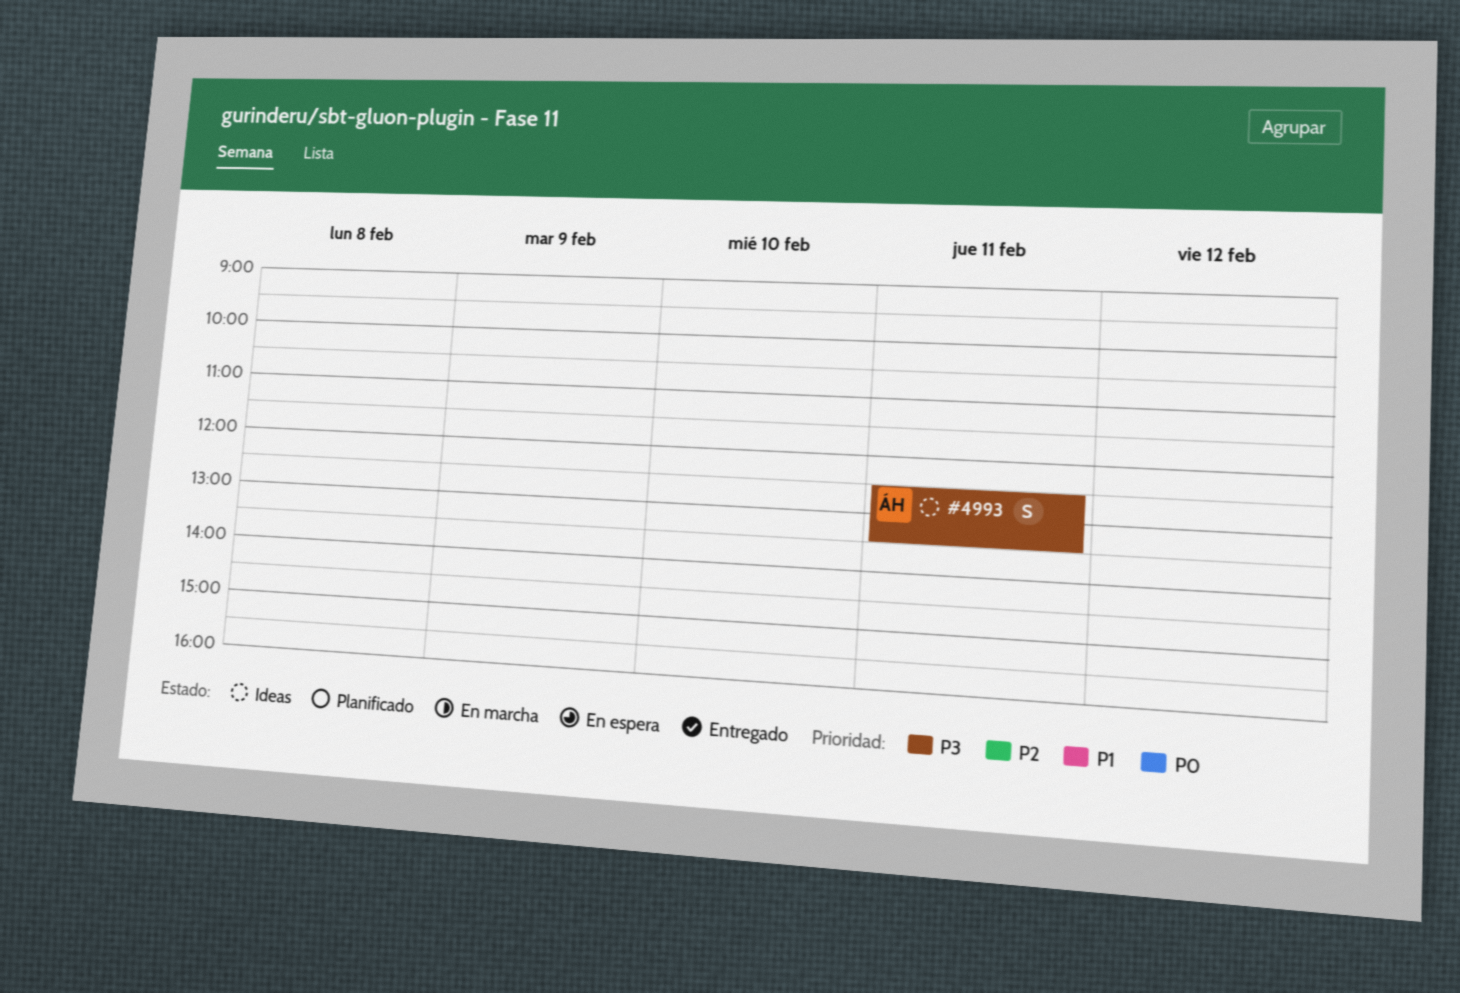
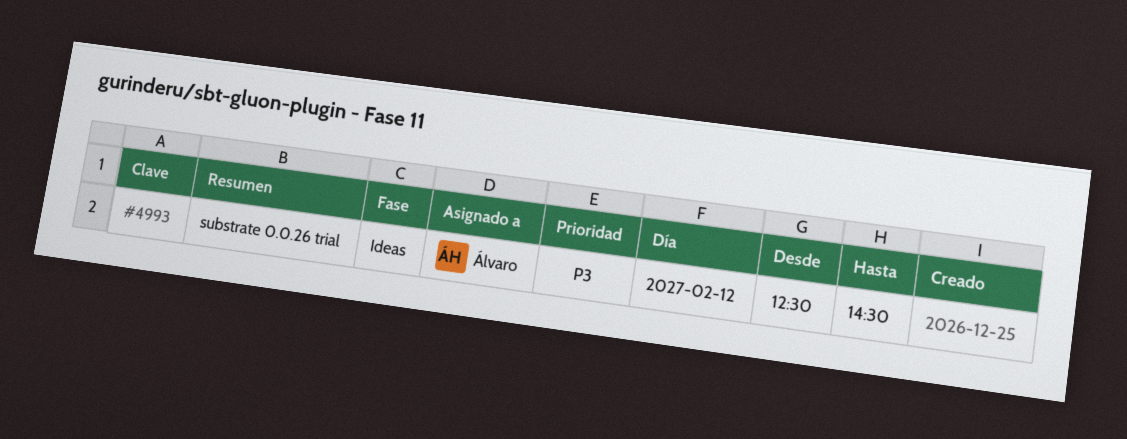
#4993, day: Feb 11 -> Feb 12
#4993, ends: 13:30 -> 14:30

